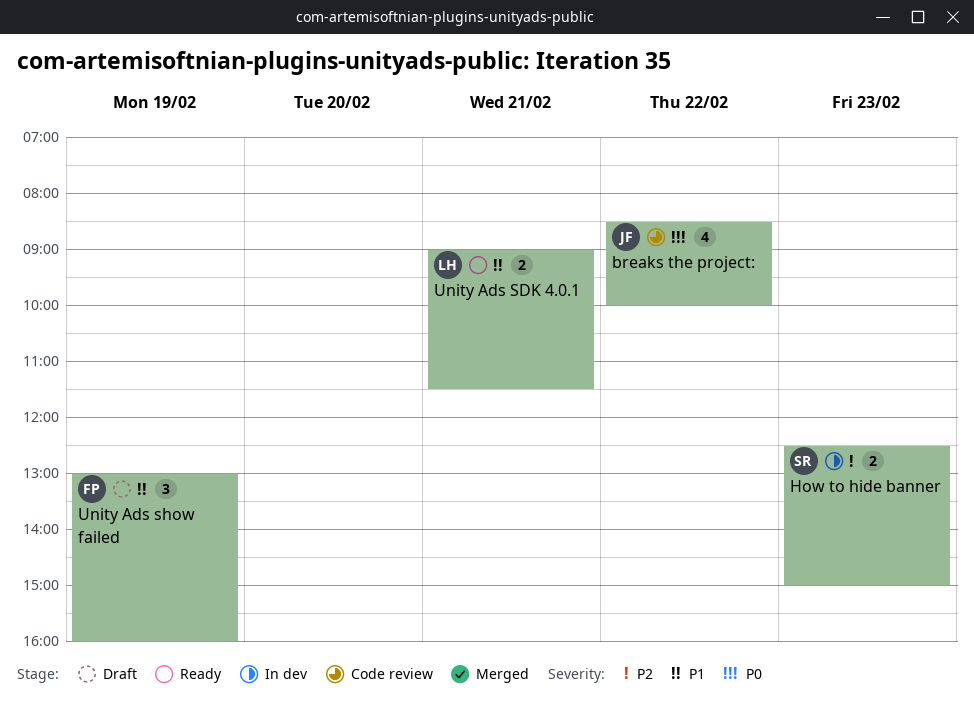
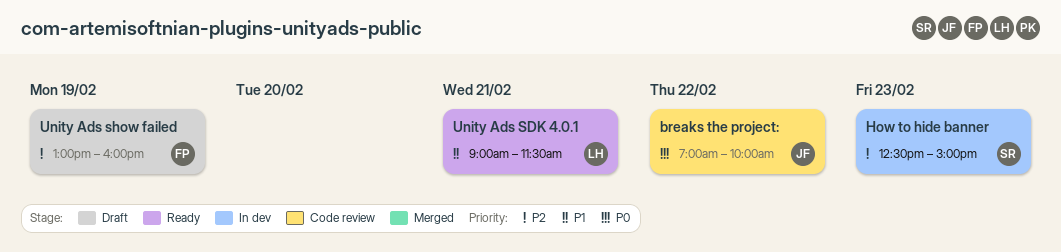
breaks the project:, begins: 08:30 -> 07:00
Unity Ads show failed, priority: P1 -> P2

